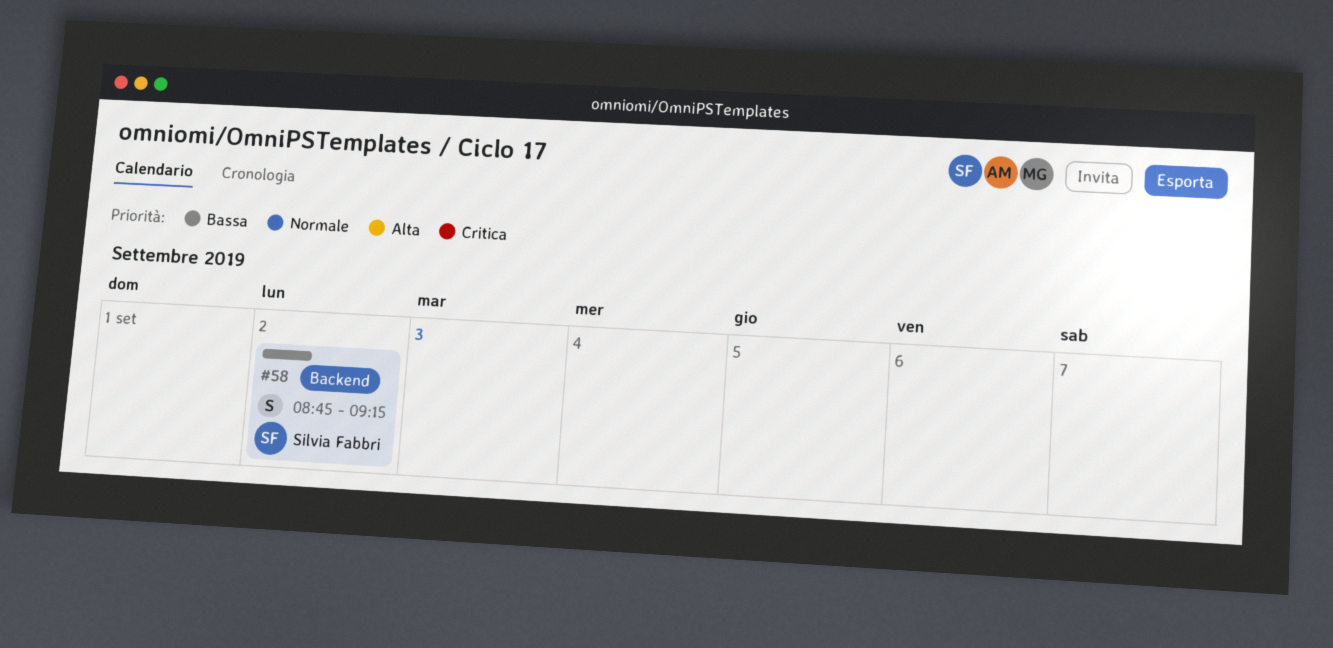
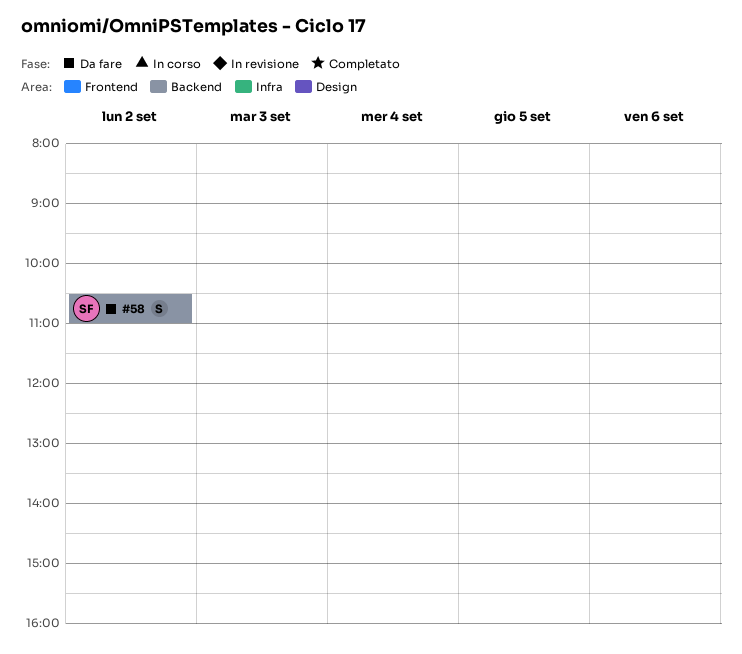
#58, begins: 08:45 -> 10:30
#58, ends: 09:15 -> 11:00

